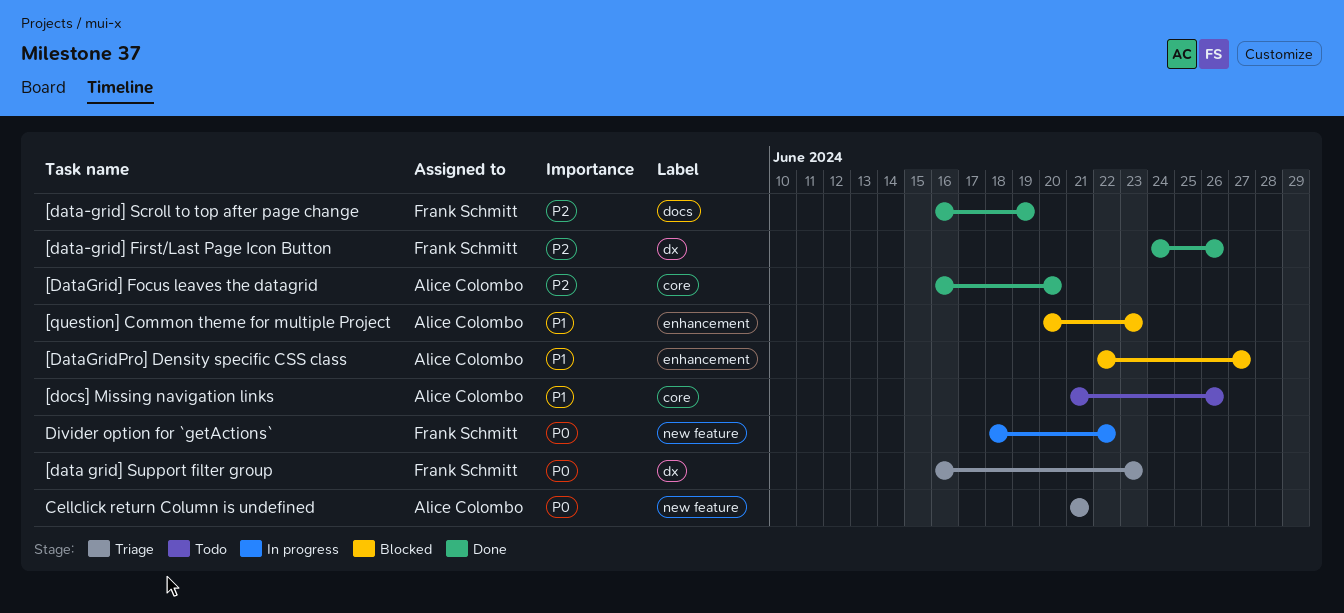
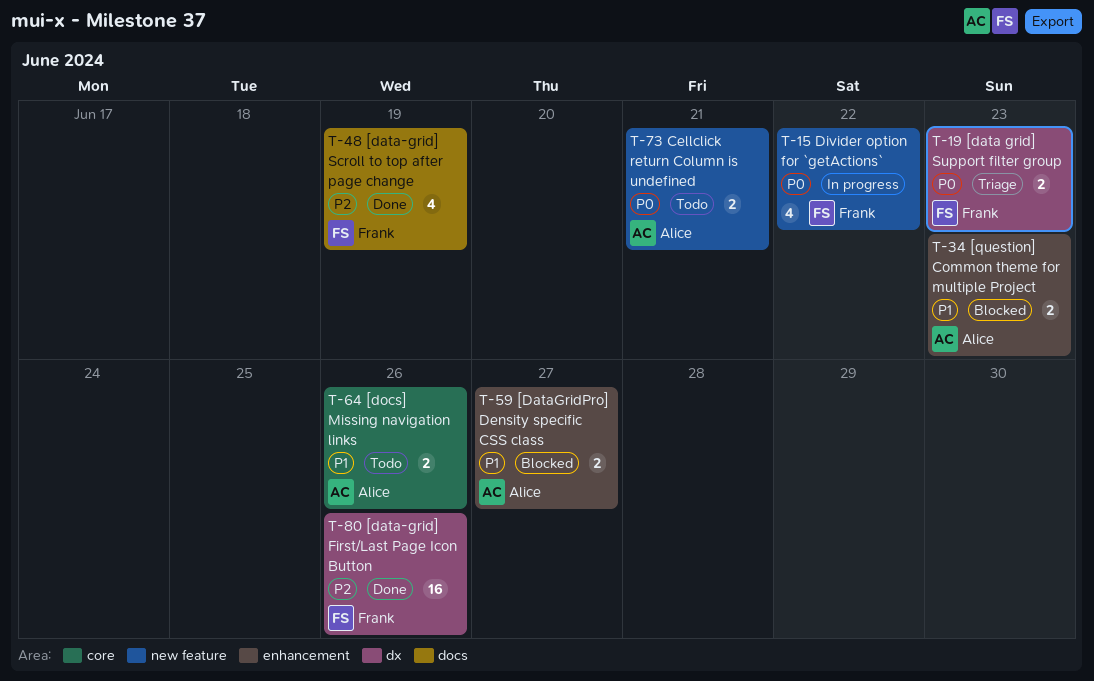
[DataGrid] Focus leaves the datagrid: present -> none
Cellclick return Column is undefined, status: Triage -> Todo

